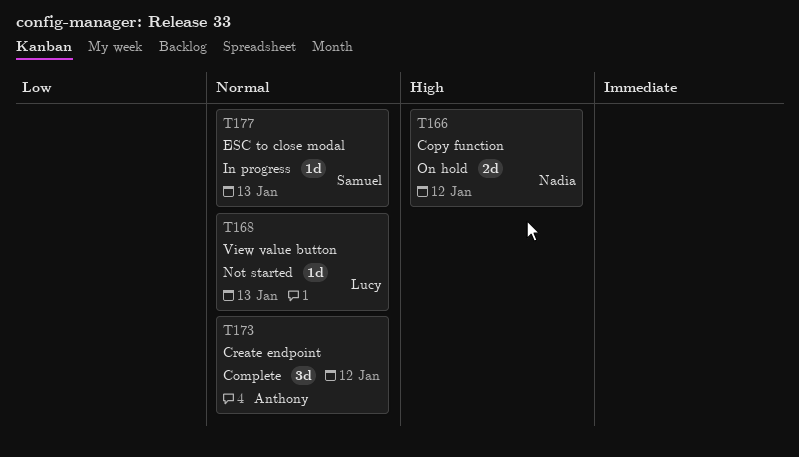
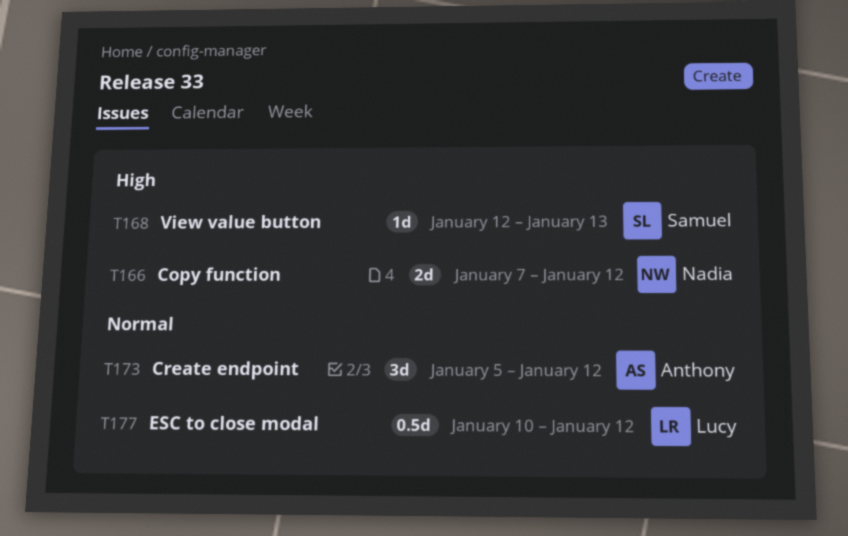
T168, owner: Lucy -> Samuel
T168, priority: Normal -> High
T177, owner: Samuel -> Lucy
T177, estimate: 1d -> 0.5d
T177, due: Jan 13 -> Jan 12

